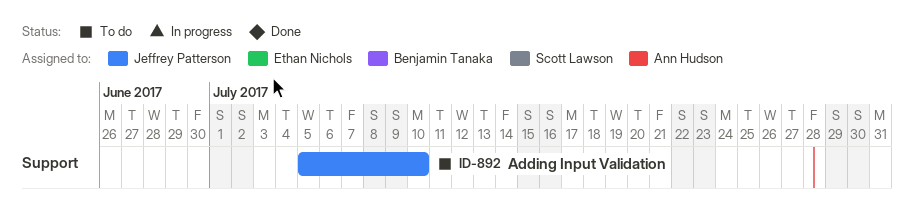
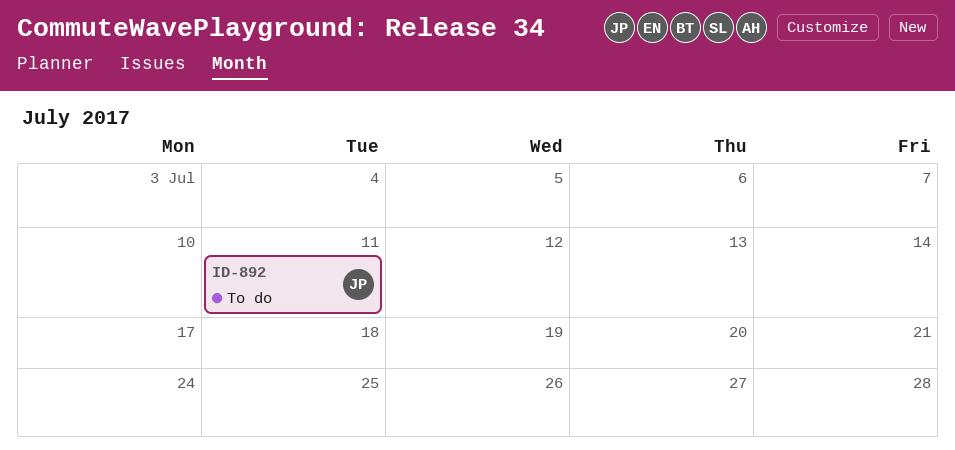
ID-892, due: Jul 10 -> Jul 11

